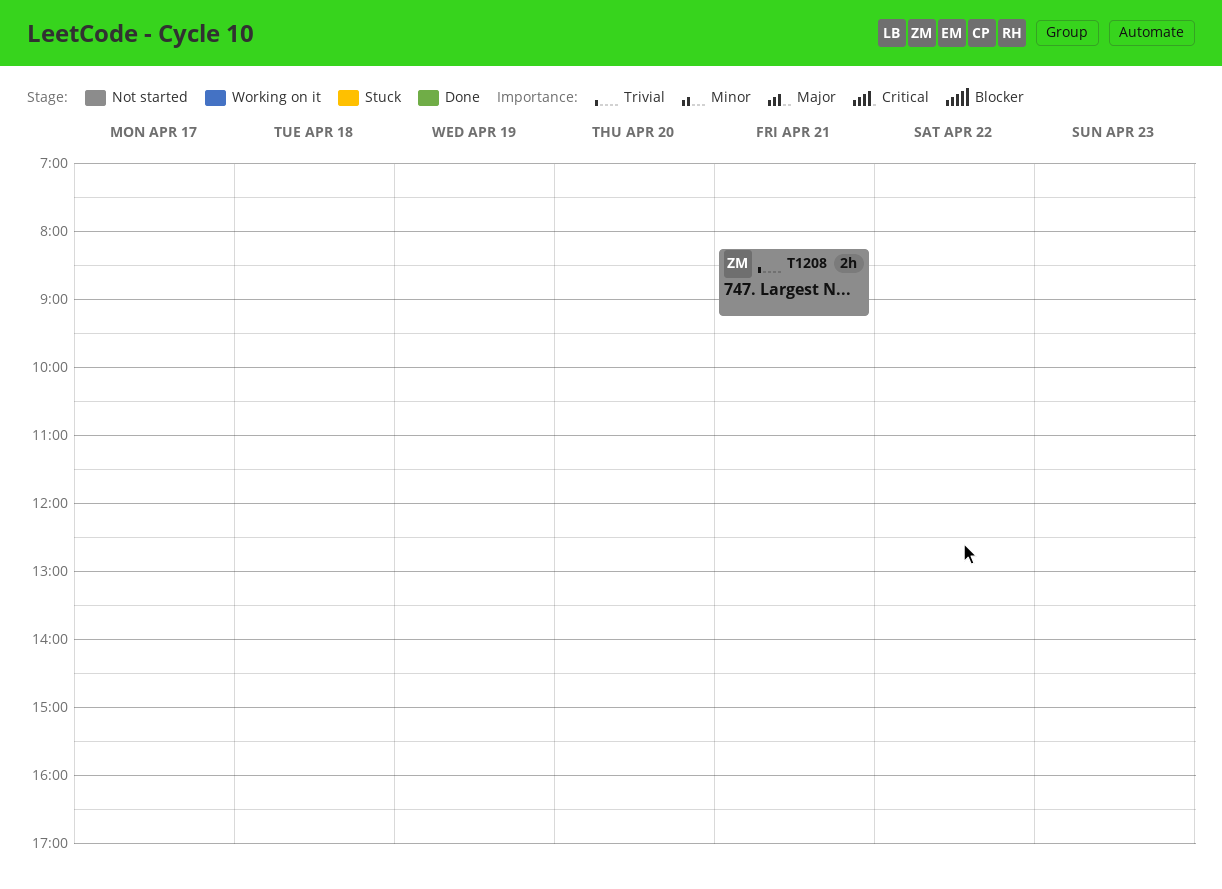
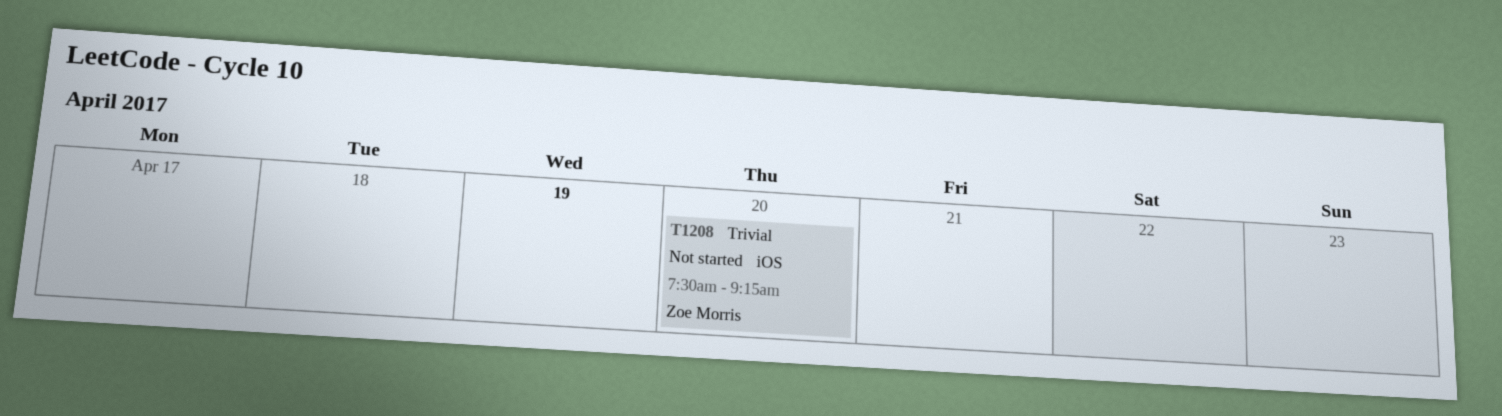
T1208, day: Apr 21 -> Apr 20
T1208, begins: 08:15 -> 07:30

